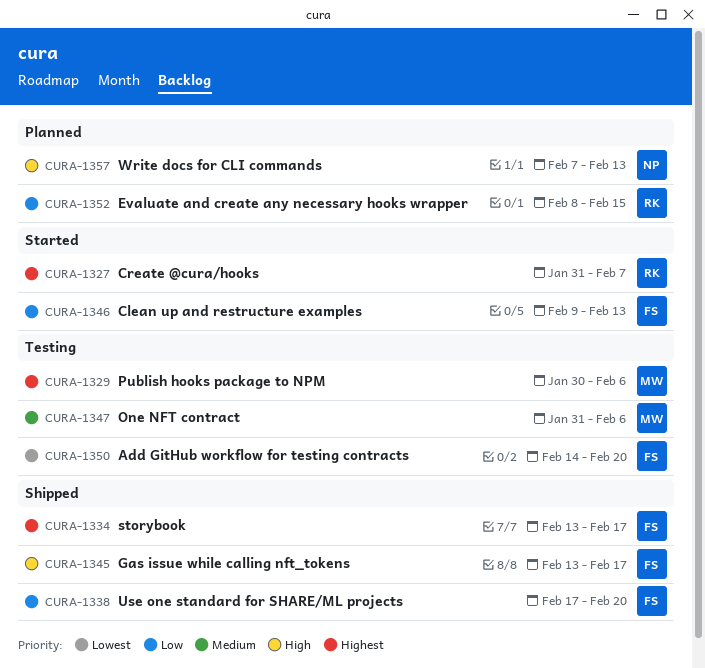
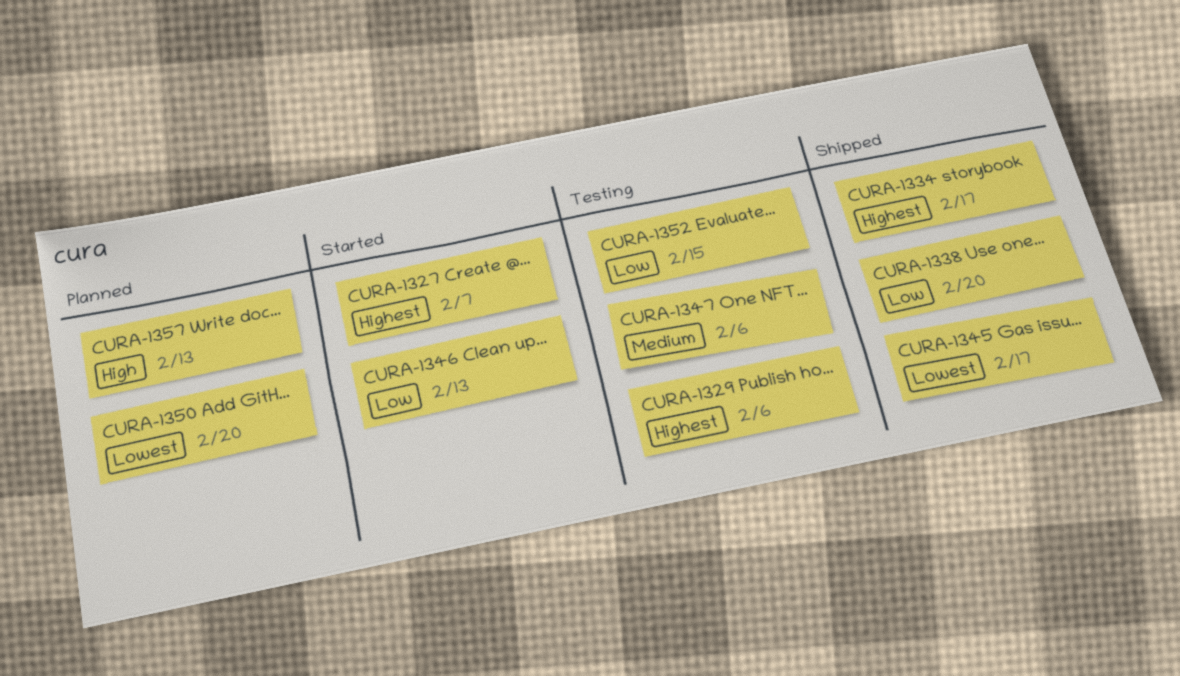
CURA-1345, priority: High -> Lowest
CURA-1350, status: Testing -> Planned
CURA-1352, status: Planned -> Testing

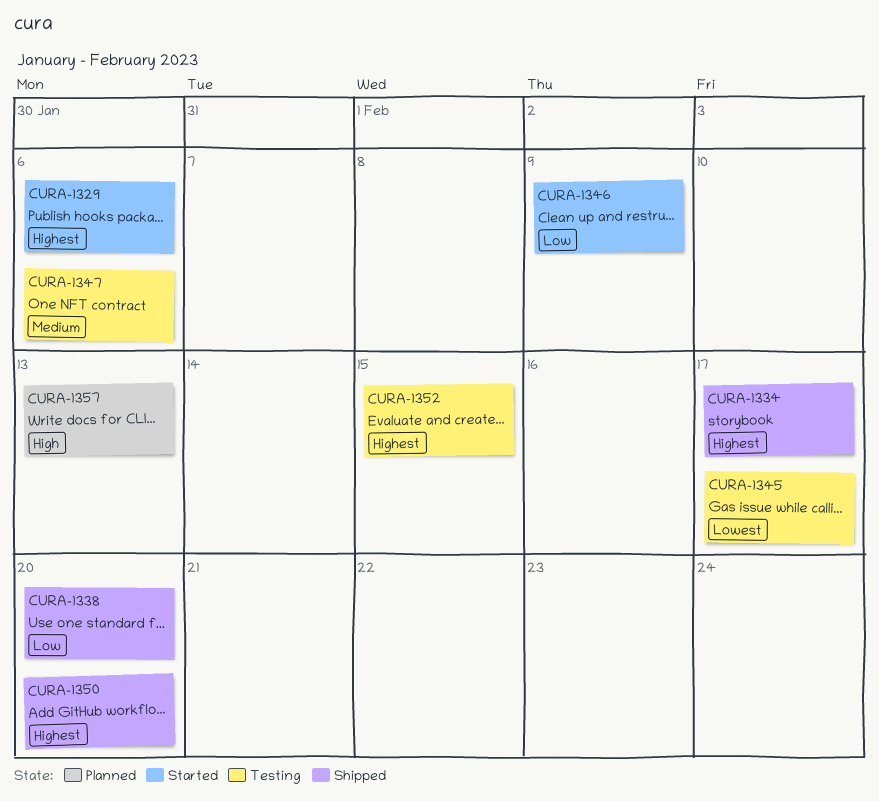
CURA-1327: present -> none
CURA-1329, status: Testing -> Started
CURA-1345, status: Shipped -> Testing
CURA-1346, due: Feb 13 -> Feb 9
CURA-1350, status: Planned -> Shipped
CURA-1350, priority: Lowest -> Highest
CURA-1352, priority: Low -> Highest

